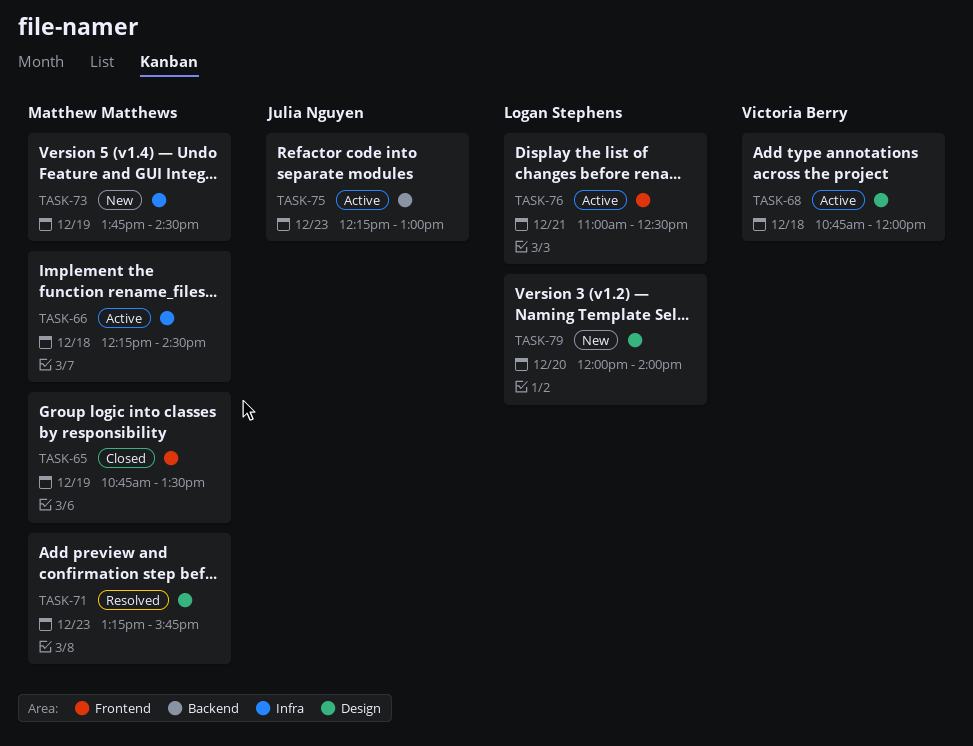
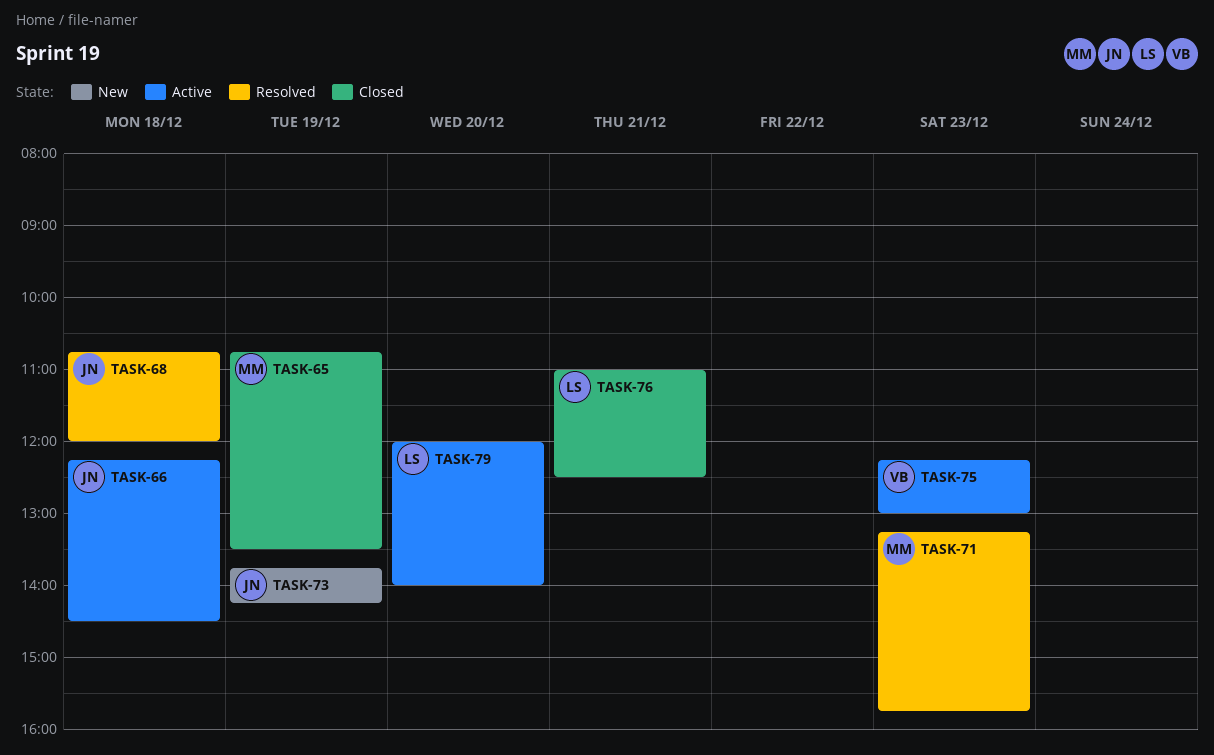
TASK-66, owner: Matthew Matthews -> Julia Nguyen
TASK-68, status: Active -> Resolved
TASK-68, owner: Victoria Berry -> Julia Nguyen
TASK-73, owner: Matthew Matthews -> Julia Nguyen
TASK-73, ends: 14:30 -> 14:15
TASK-75, owner: Julia Nguyen -> Victoria Berry
TASK-76, status: Active -> Closed
TASK-79, status: New -> Active

